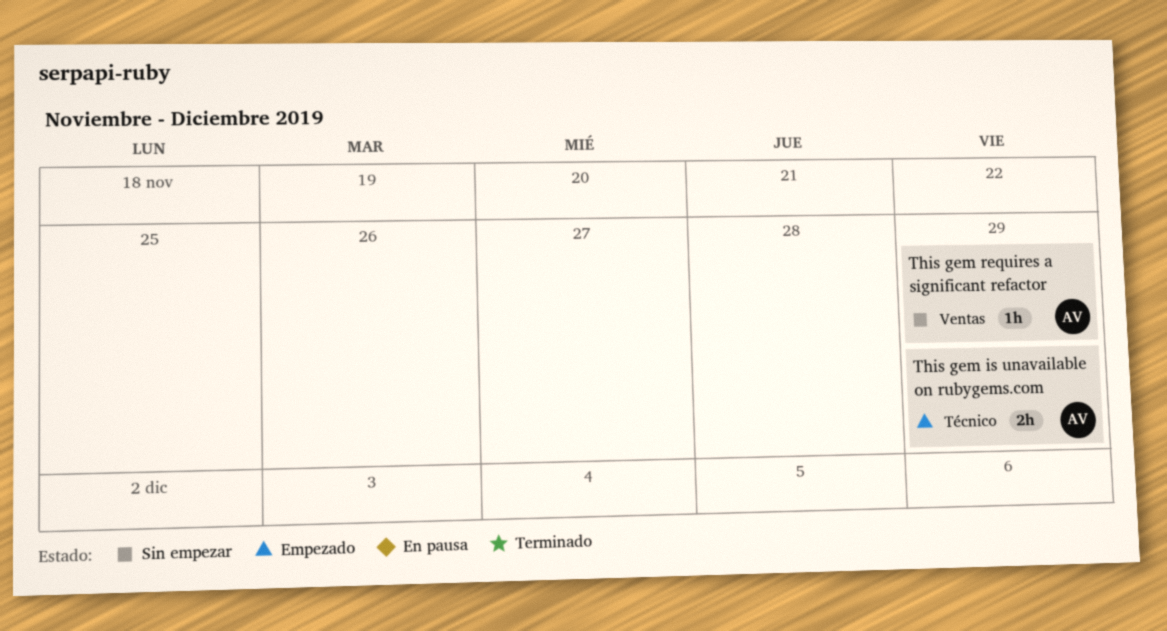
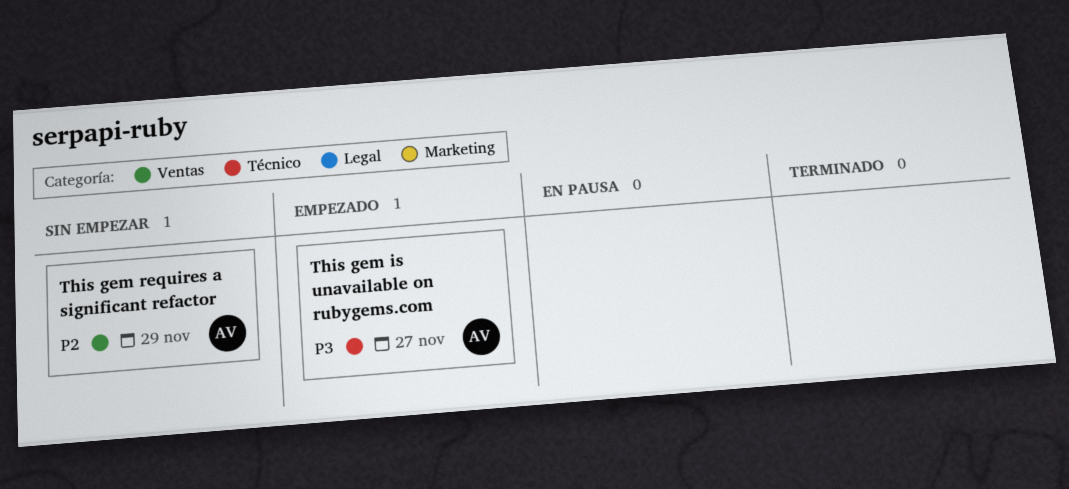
This gem is unavailable on rubygems.com, due: Nov 29 -> Nov 27

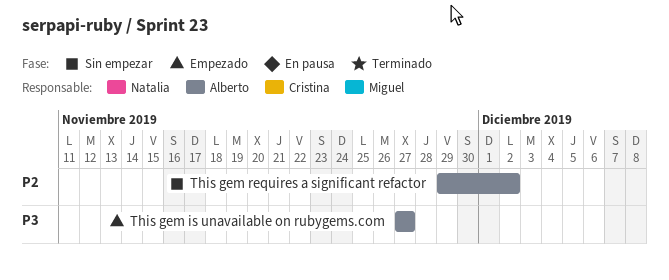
This gem requires a significant refactor, due: Nov 29 -> Dec 2

